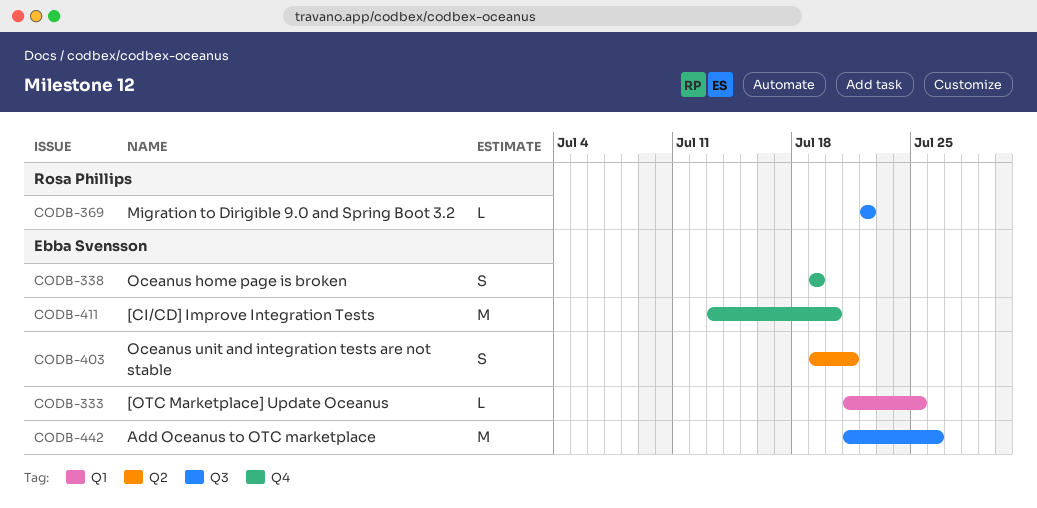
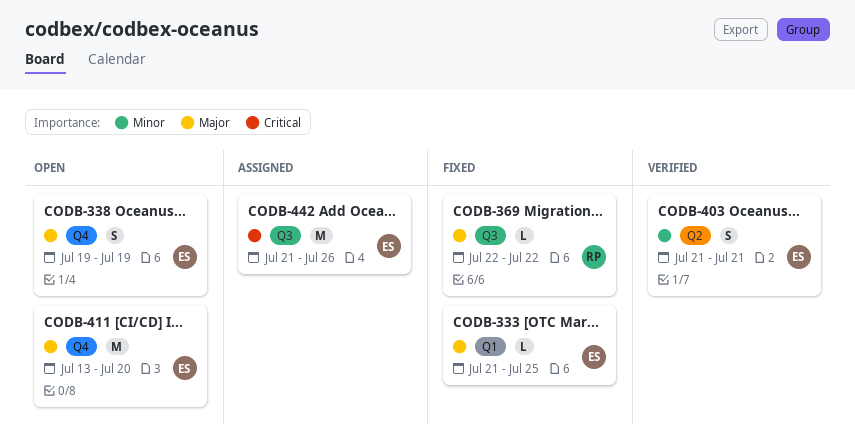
CODB-403, start: Jul 19 -> Jul 21

